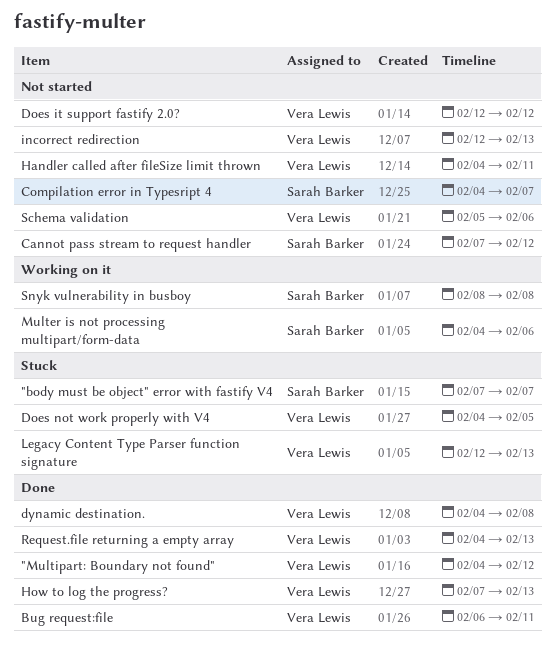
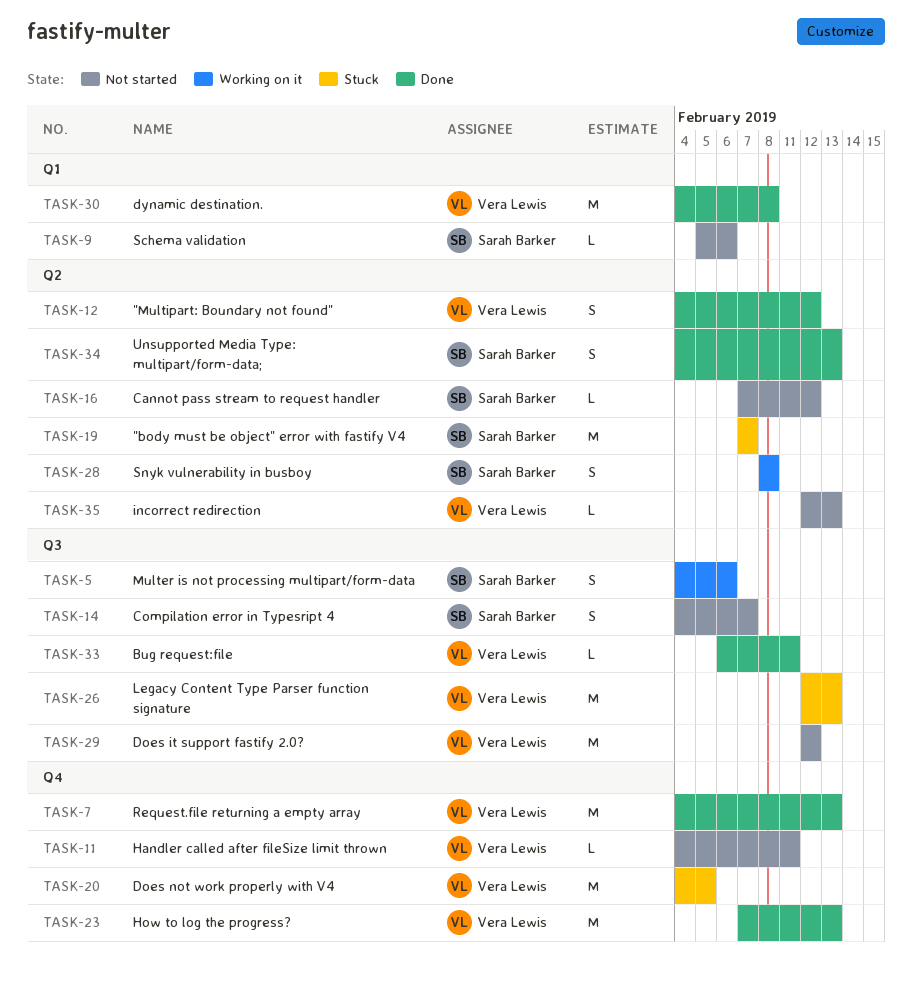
Schema validation, owner: Vera Lewis -> Sarah Barker
Unsupported Media Type: multipart/form-data;: none -> present

